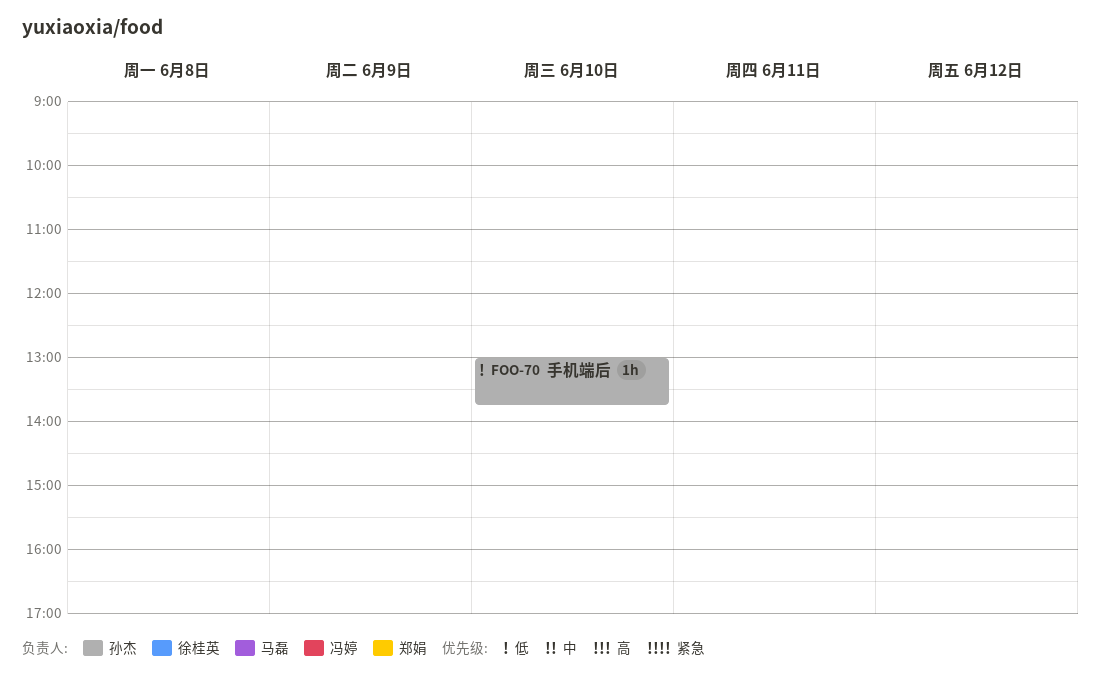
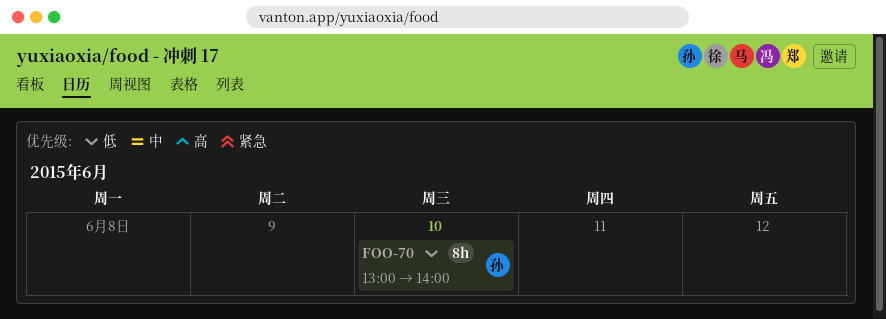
FOO-70, estimate: 1h -> 8h
FOO-70, ends: 13:45 -> 14:00

